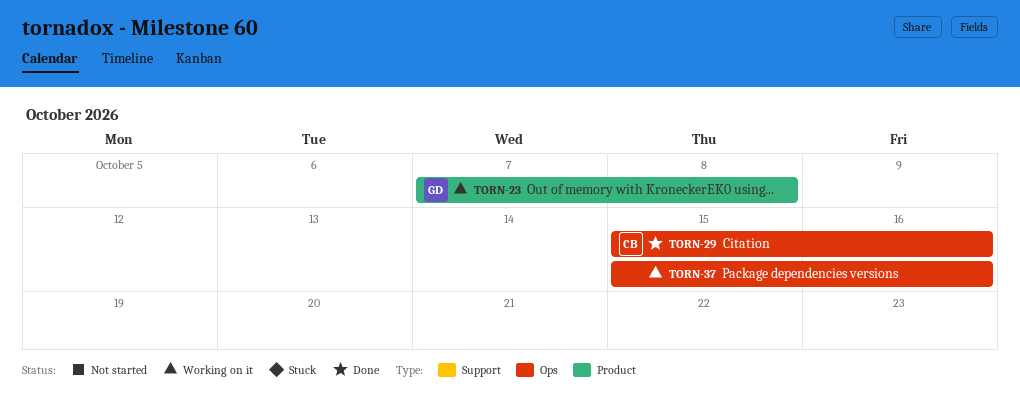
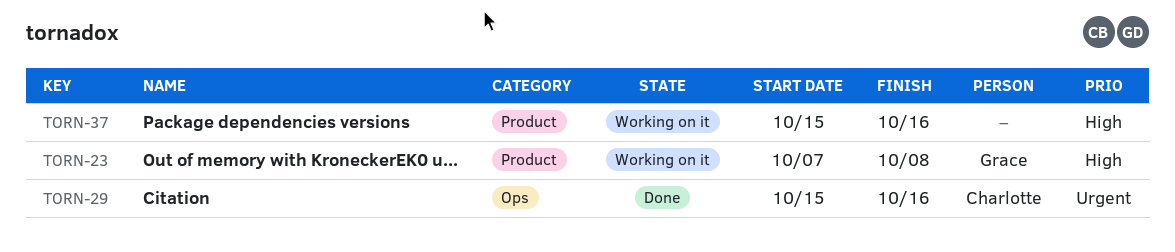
TORN-37, label: Ops -> Product

